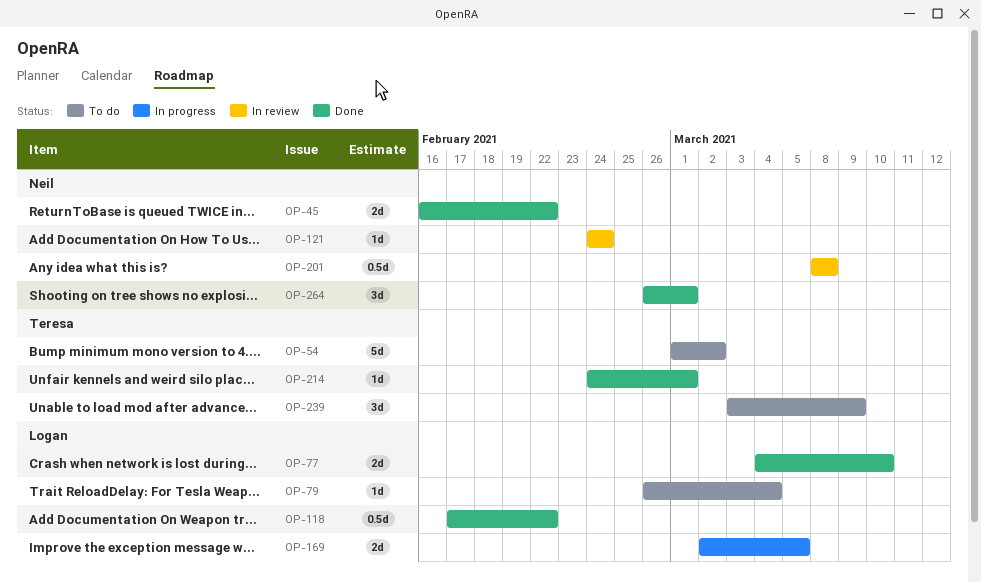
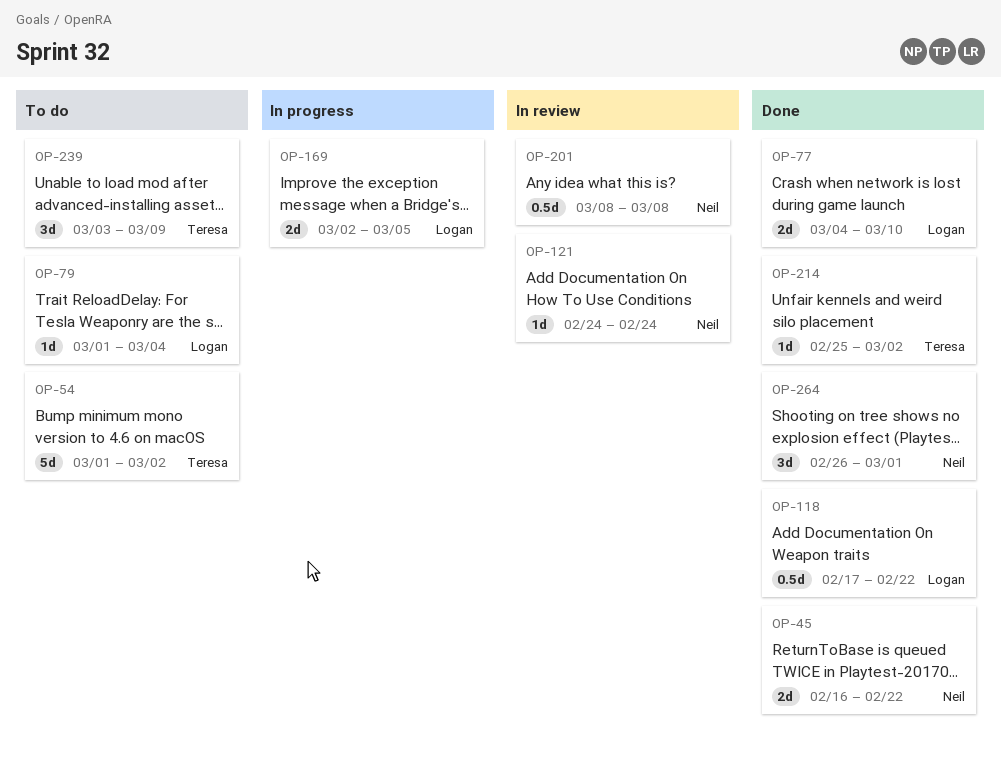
OP-79, start: Feb 26 -> Mar 1
OP-214, start: Feb 24 -> Feb 25
OP-214, due: Mar 1 -> Mar 2

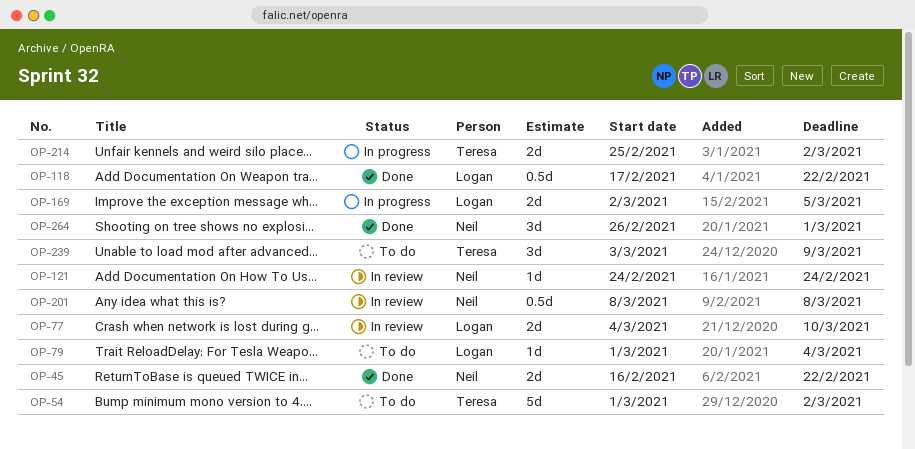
OP-77, status: Done -> In review
OP-214, status: Done -> In progress
OP-214, estimate: 1d -> 2d

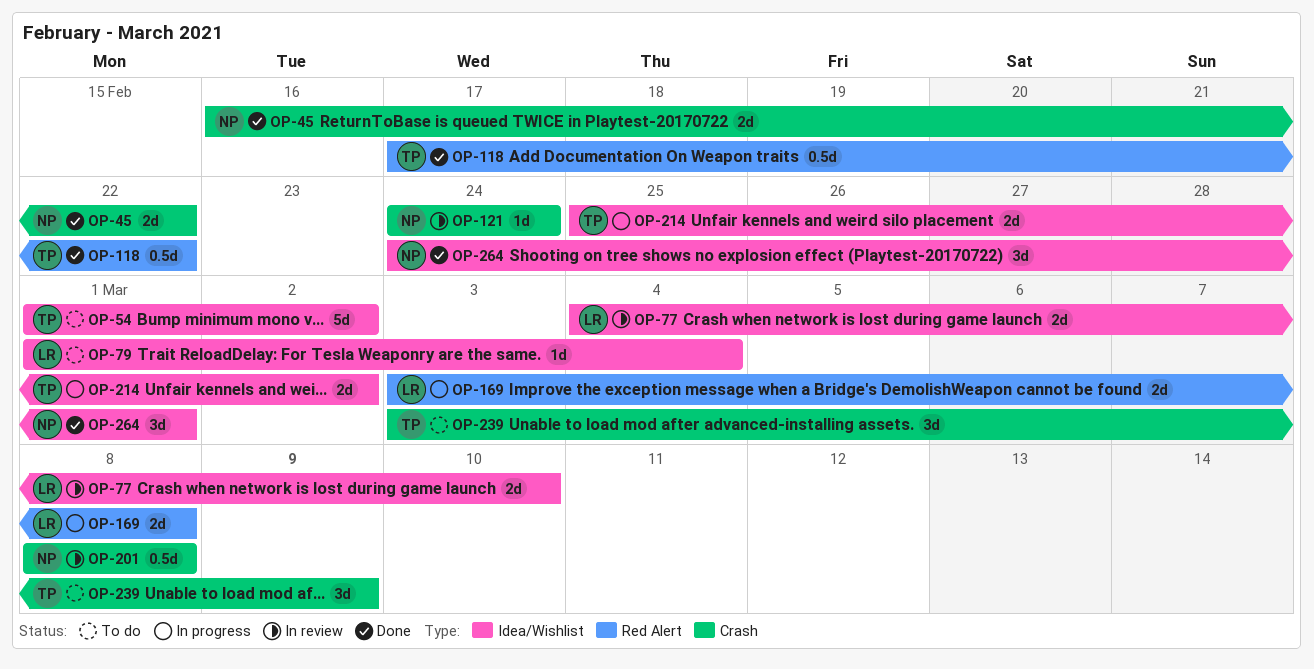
OP-118, owner: Logan -> Teresa
OP-169, start: Mar 2 -> Mar 3
OP-169, due: Mar 5 -> Mar 8
OP-264, start: Feb 26 -> Feb 24

